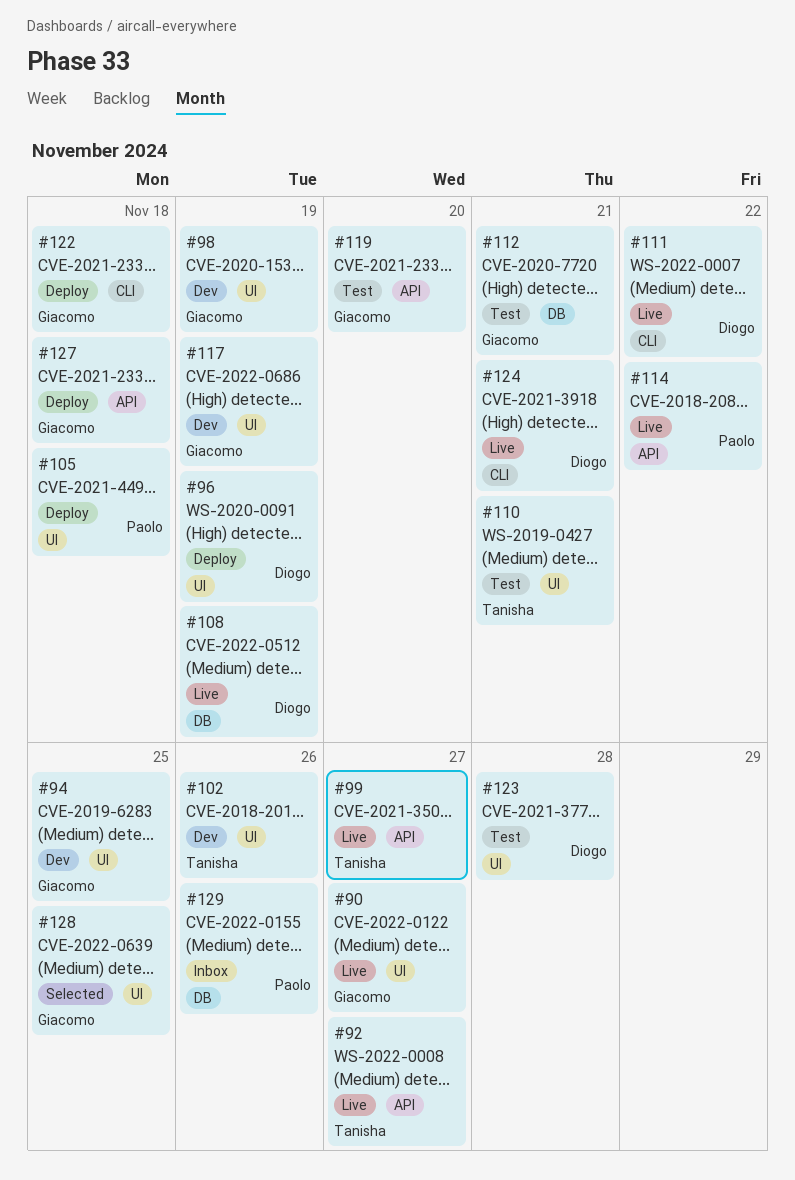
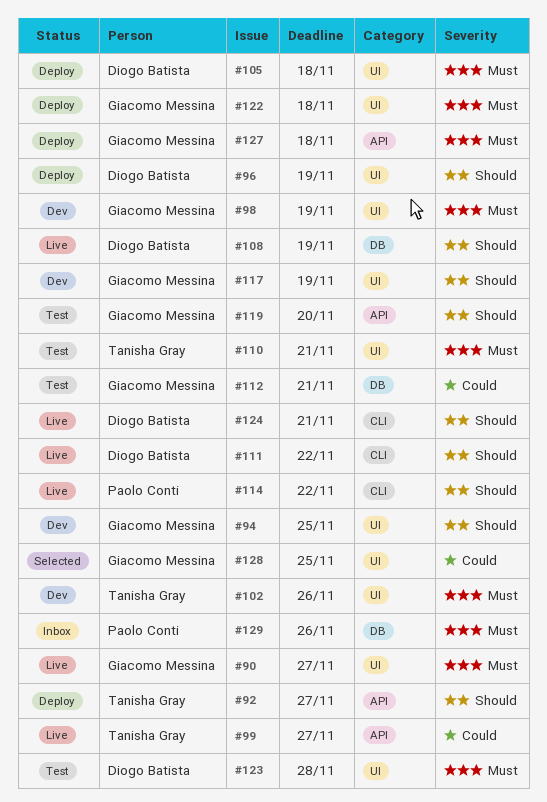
#92, status: Live -> Deploy
#105, owner: Paolo Conti -> Diogo Batista
#114, label: API -> CLI
#122, label: CLI -> UI

